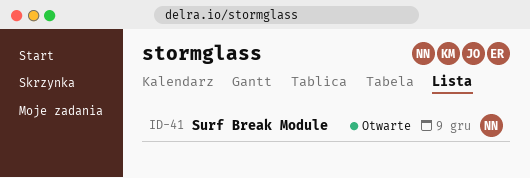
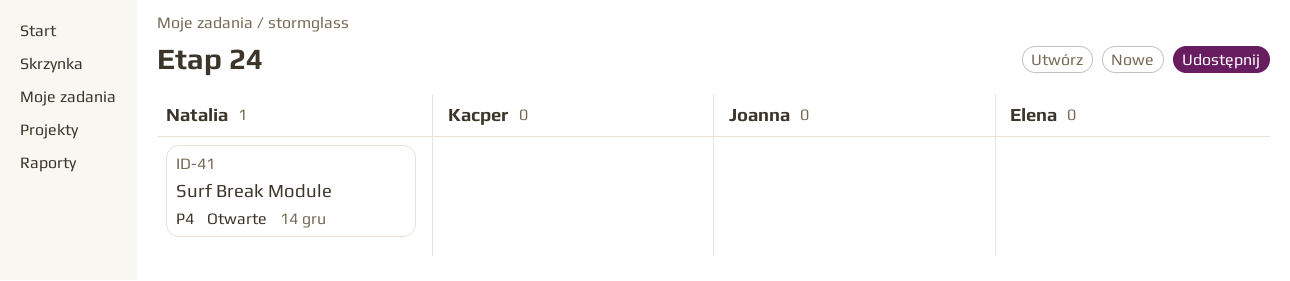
ID-41, due: Dec 9 -> Dec 14

